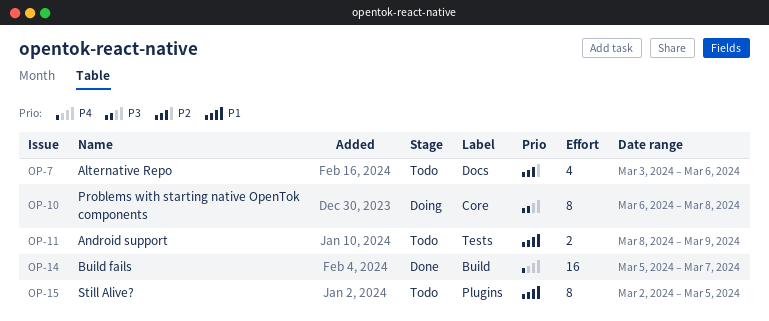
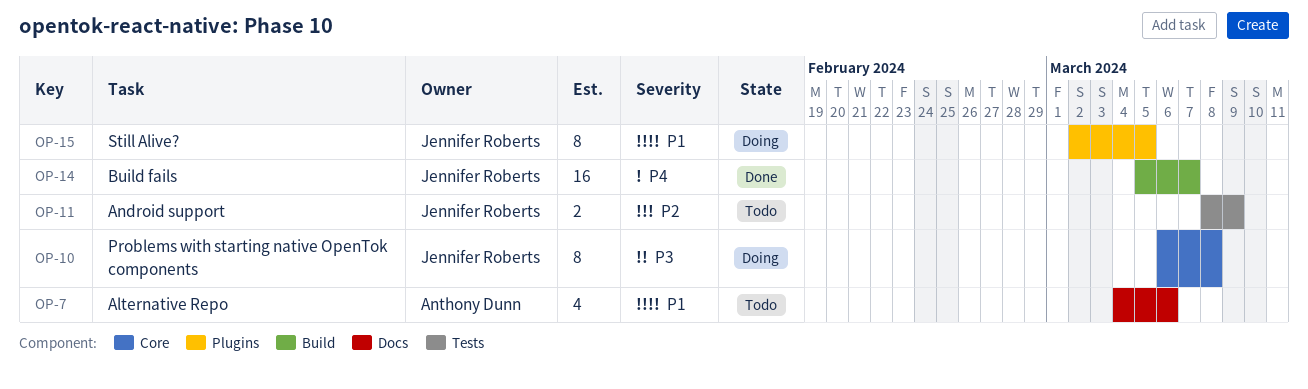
OP-7, priority: P2 -> P1
OP-7, start: Mar 3 -> Mar 4
OP-11, priority: P1 -> P2
OP-15, status: Todo -> Doing

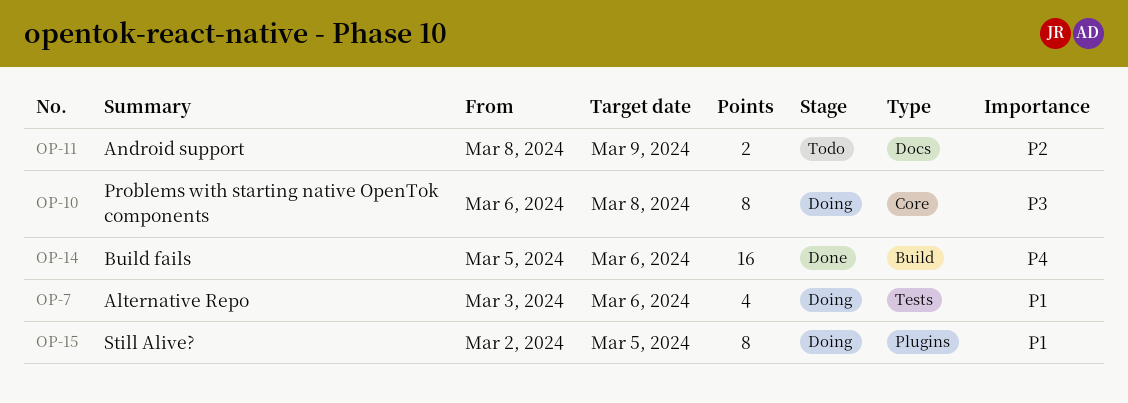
OP-7, status: Todo -> Doing
OP-7, label: Docs -> Tests
OP-7, start: Mar 4 -> Mar 3
OP-11, label: Tests -> Docs
OP-14, due: Mar 7 -> Mar 6

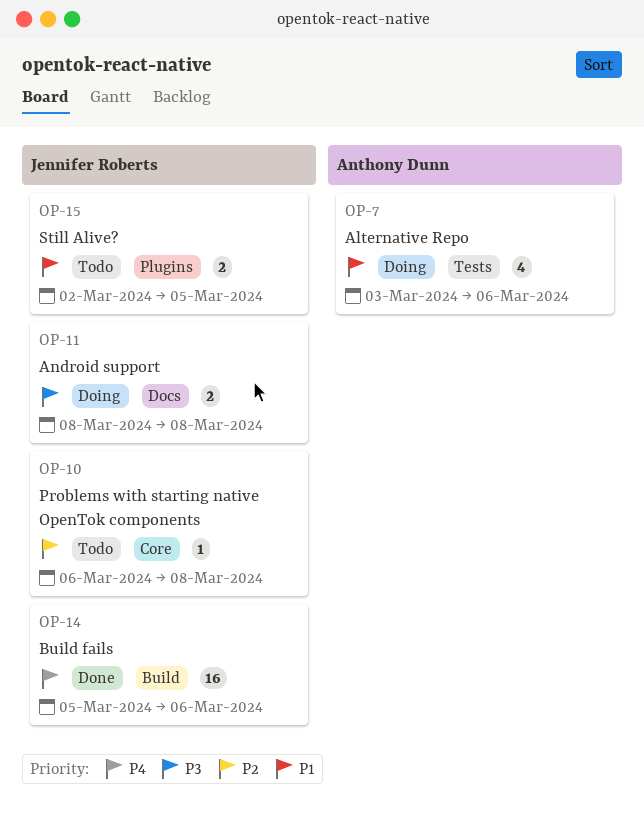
OP-10, status: Doing -> Todo
OP-10, priority: P3 -> P2
OP-10, estimate: 8 -> 1
OP-11, status: Todo -> Doing
OP-11, priority: P2 -> P3
OP-11, due: Mar 9 -> Mar 8
OP-15, status: Doing -> Todo
OP-15, estimate: 8 -> 2

